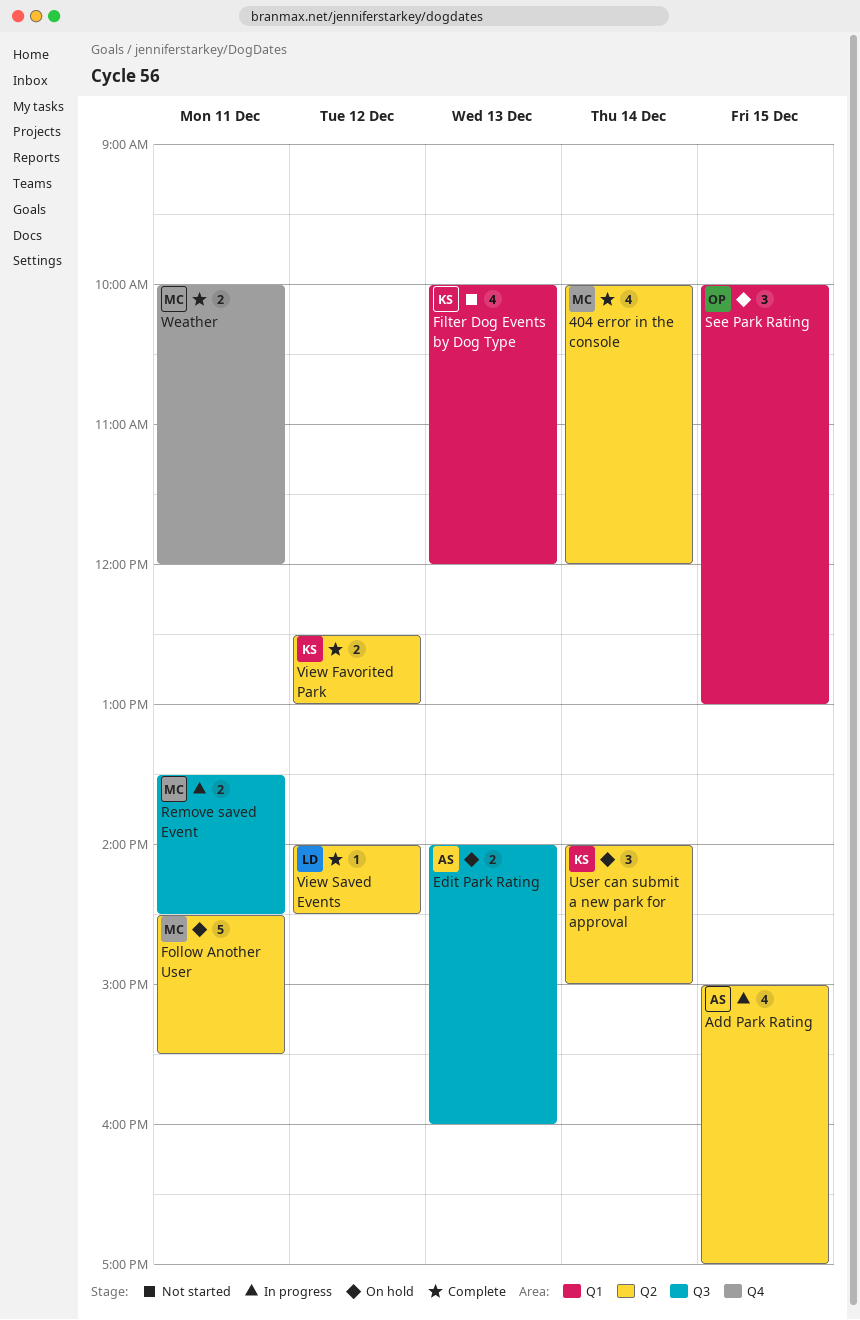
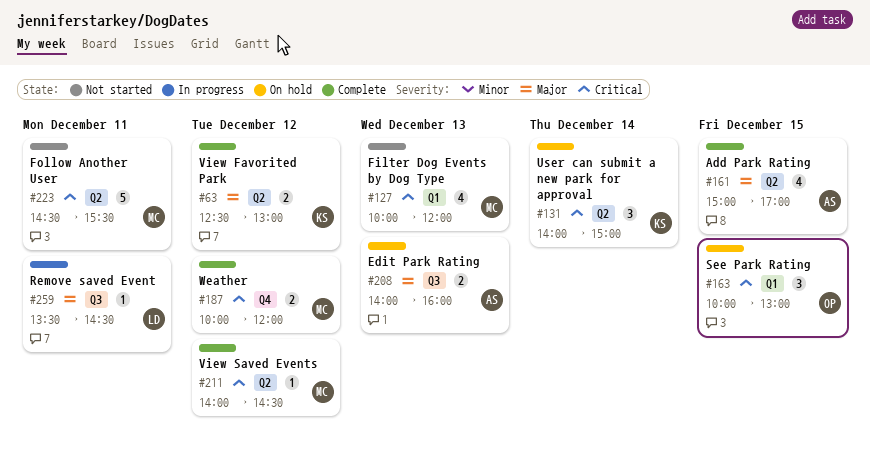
404 error in the console: present -> none
Add Park Rating, status: In progress -> Complete
Filter Dog Events by Dog Type, owner: KS -> MC
Follow Another User, status: On hold -> Not started
Remove saved Event, owner: MC -> LD
Remove saved Event, estimate: 2 -> 1
View Saved Events, owner: LD -> MC
Weather, day: Dec 11 -> Dec 12

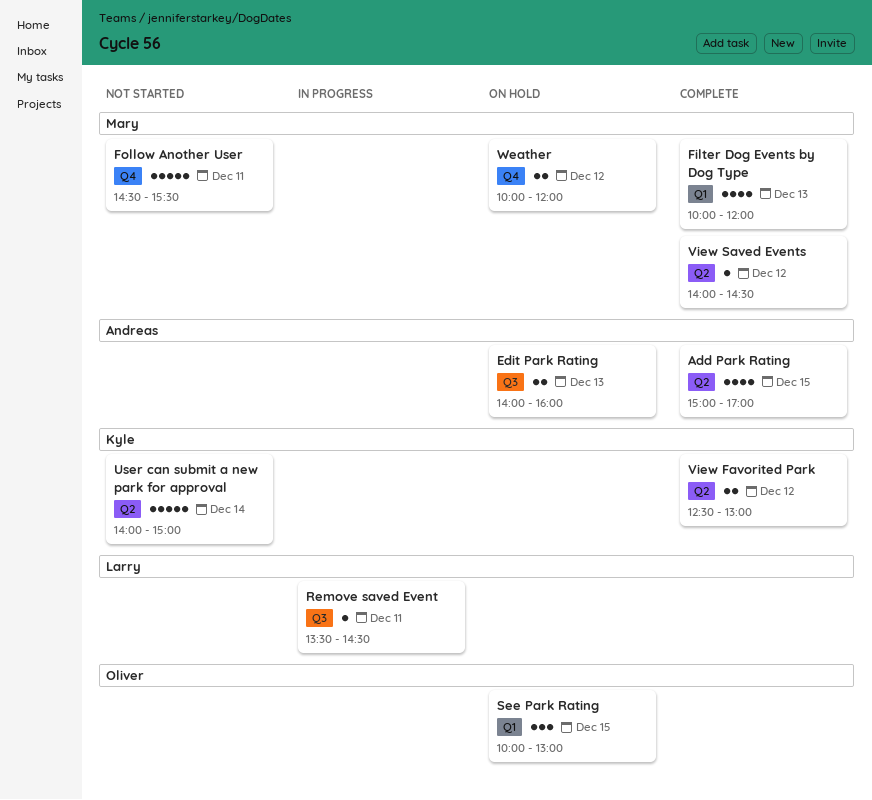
Filter Dog Events by Dog Type, status: Not started -> Complete
Follow Another User, label: Q2 -> Q4
User can submit a new park for approval, status: On hold -> Not started
User can submit a new park for approval, estimate: 3 -> 5
Weather, status: Complete -> On hold

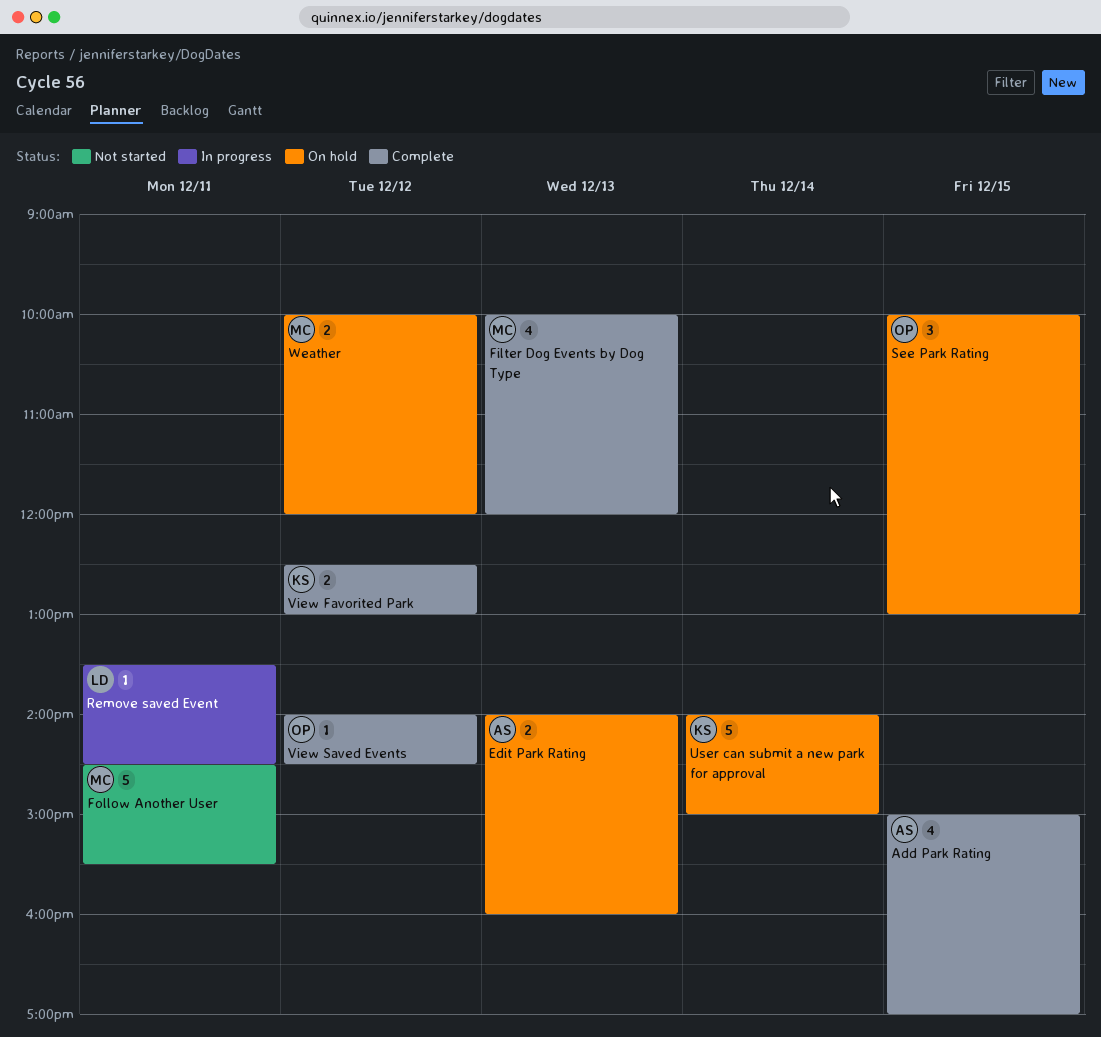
User can submit a new park for approval, status: Not started -> On hold
View Saved Events, owner: Mary -> Oliver

